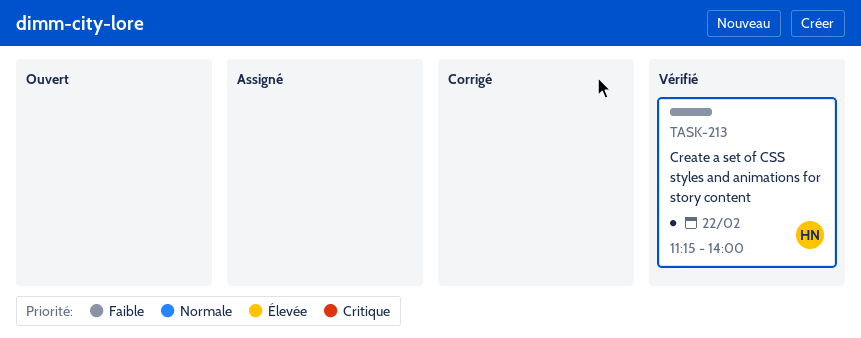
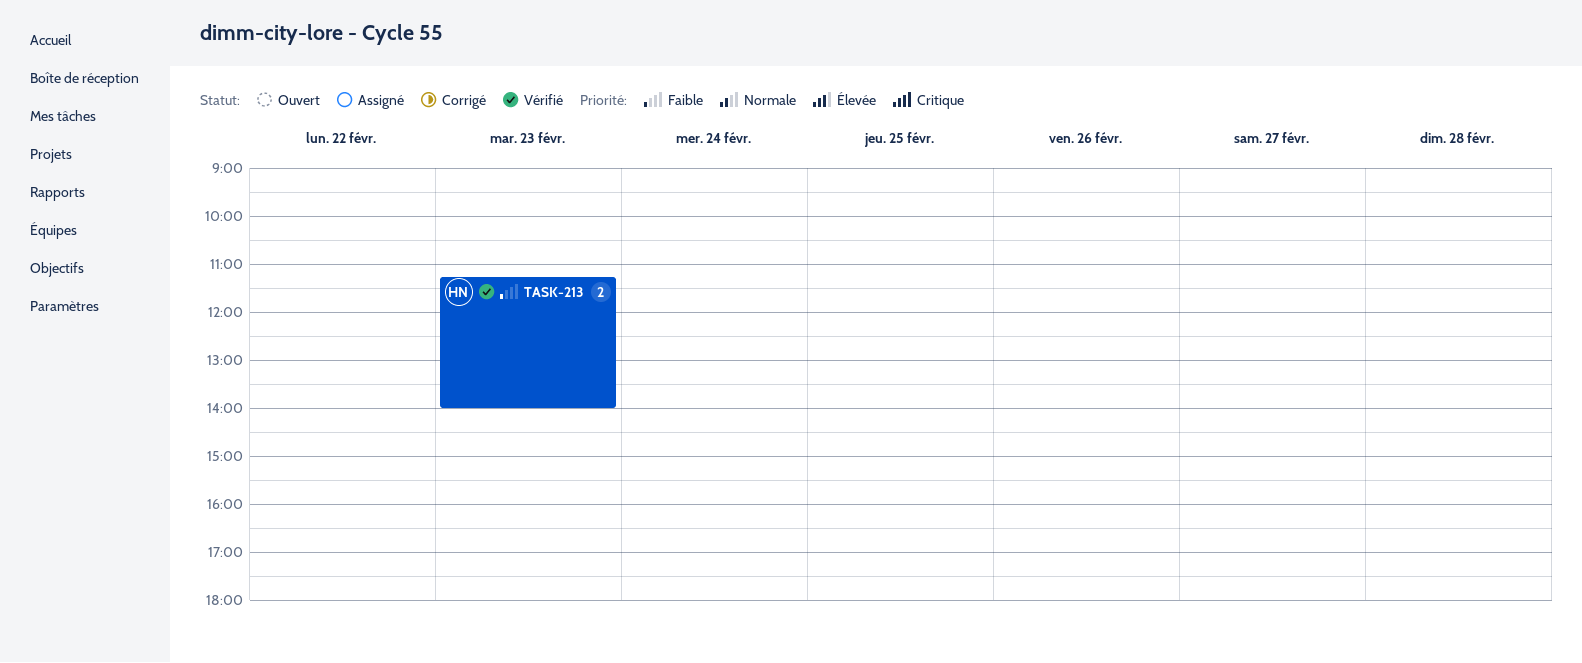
TASK-213, estimate: 1 -> 2
TASK-213, day: Feb 22 -> Feb 23

